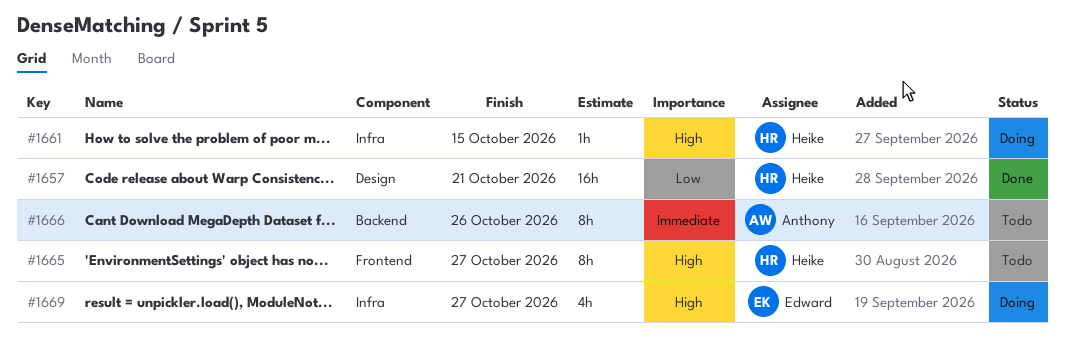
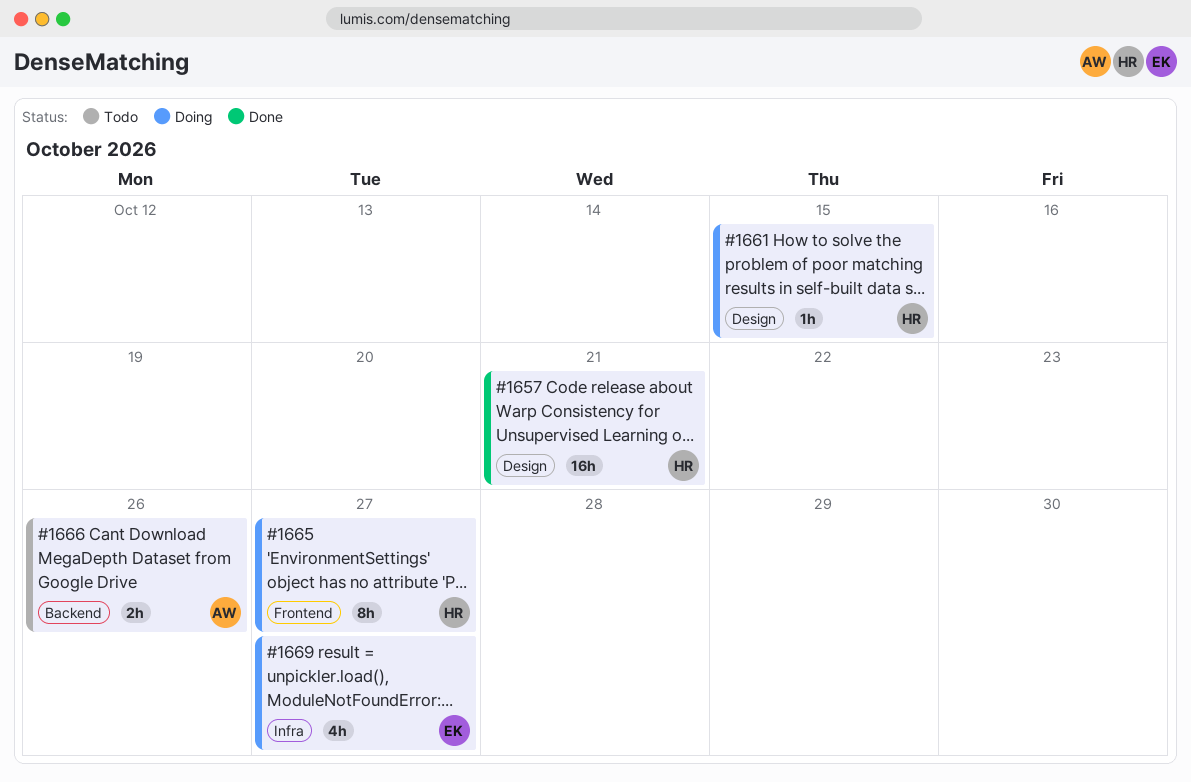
#1661, label: Infra -> Design
#1665, status: Todo -> Doing
#1666, estimate: 8h -> 2h

